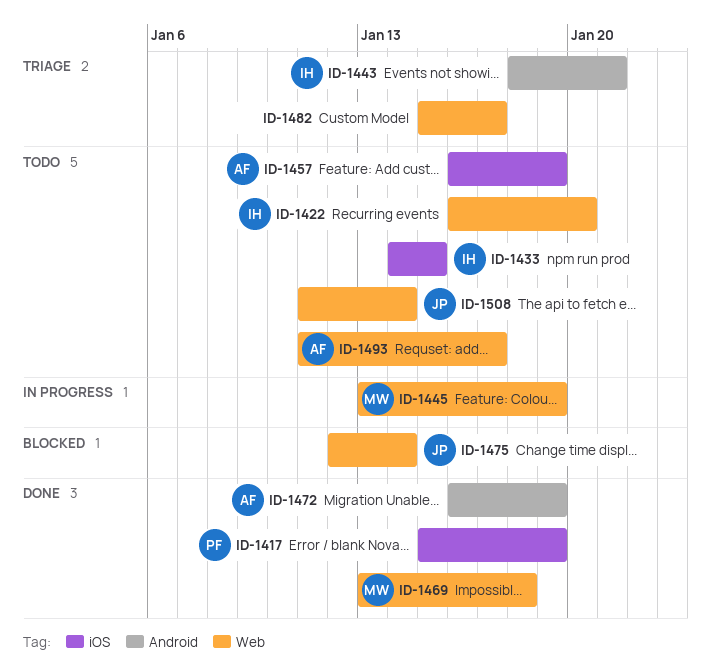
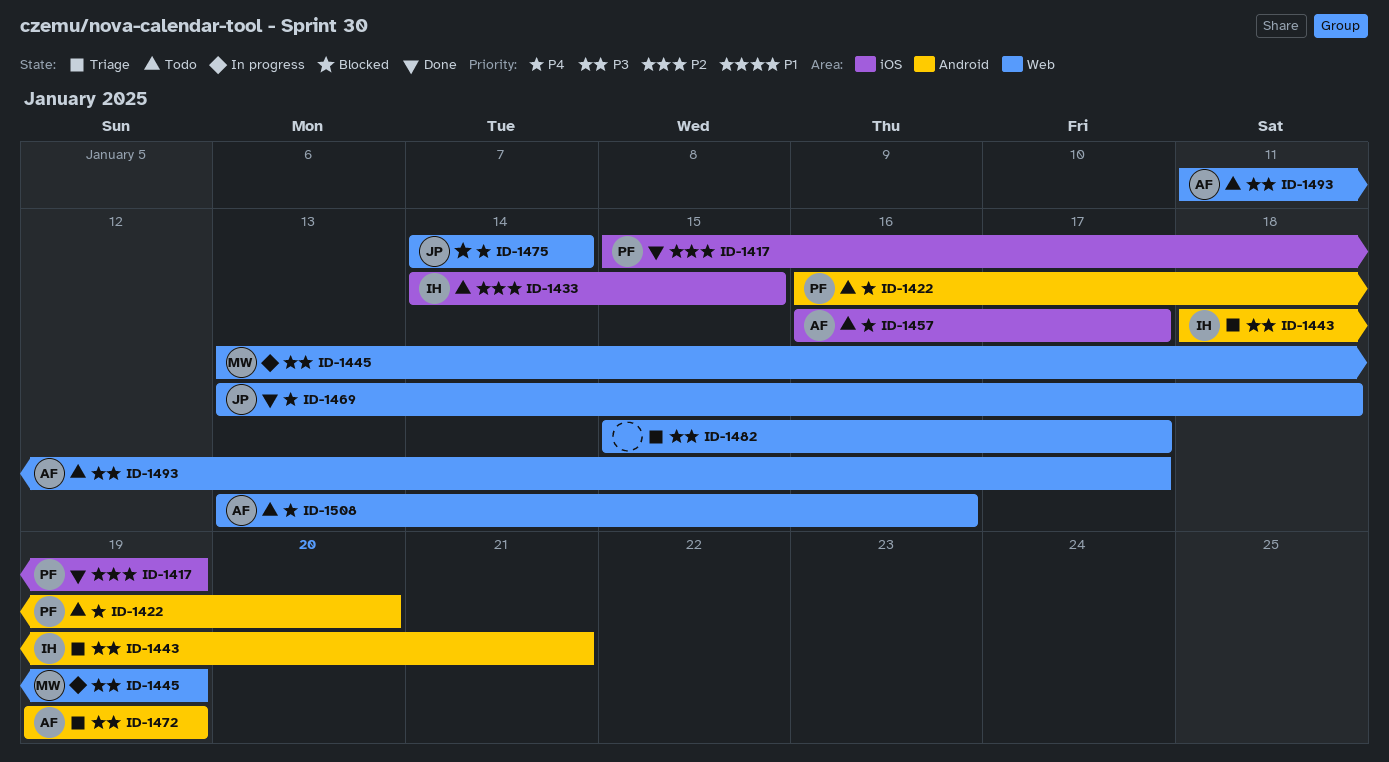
ID-1422, owner: IH -> PF
ID-1422, label: Web -> Android
ID-1457, due: Jan 19 -> Jan 17
ID-1469, owner: MW -> JP
ID-1472, status: Done -> Triage
ID-1472, start: Jan 16 -> Jan 19
ID-1475, start: Jan 12 -> Jan 14
ID-1508, owner: JP -> AF
ID-1508, start: Jan 11 -> Jan 13
ID-1508, due: Jan 14 -> Jan 16

